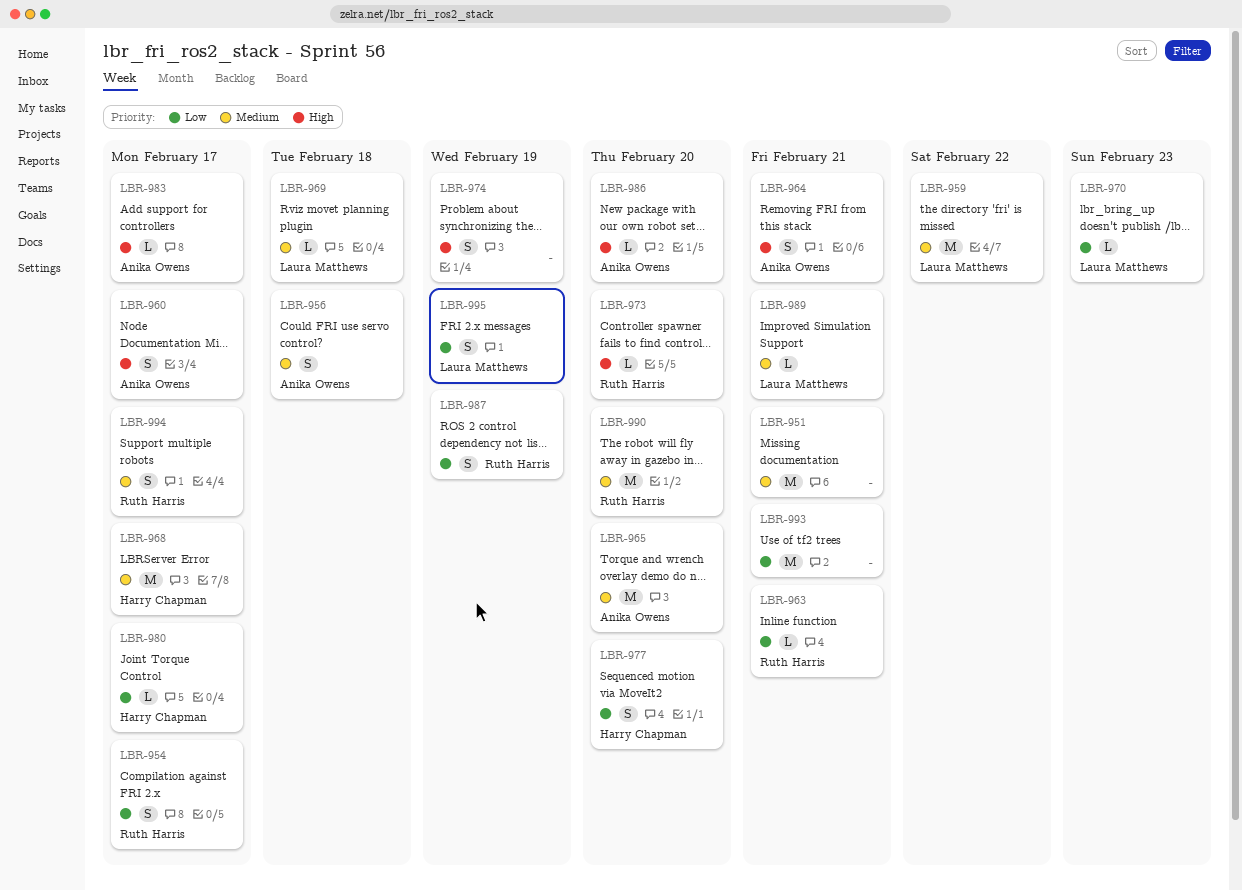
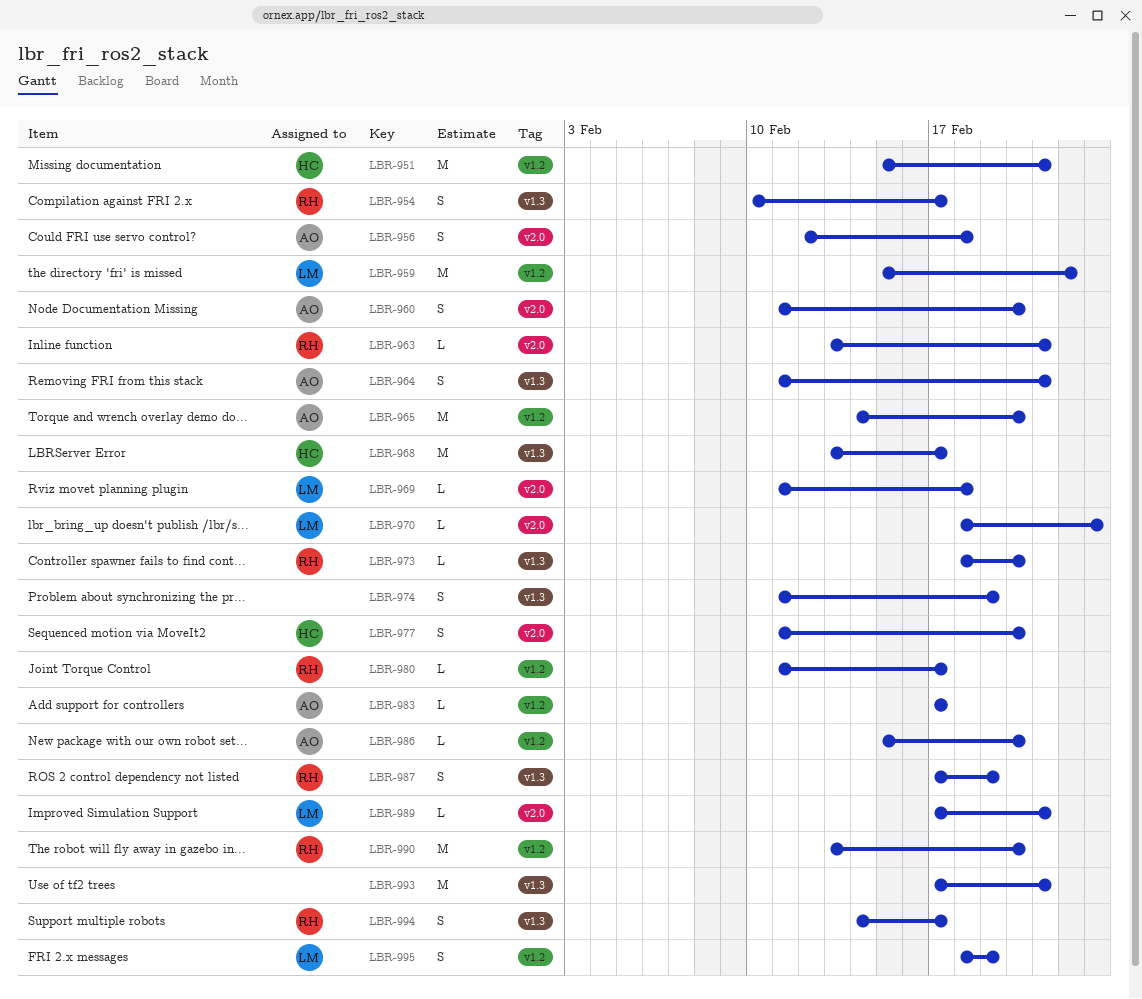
LBR-951, owner: none -> Harry Chapman
LBR-960, due: Feb 17 -> Feb 20
LBR-980, owner: Harry Chapman -> Ruth Harris

